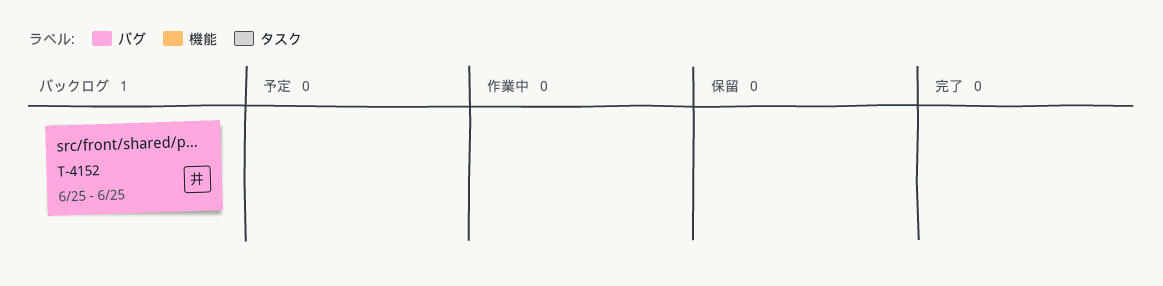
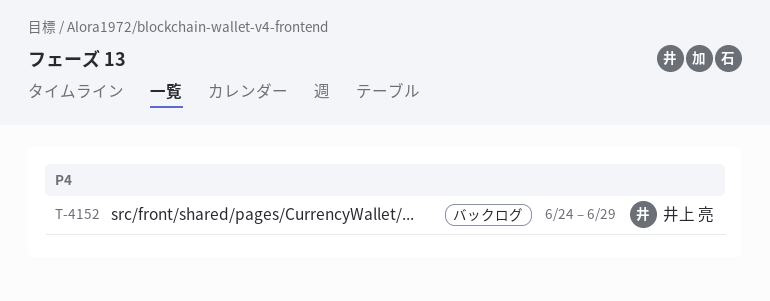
T-4152, start: Jun 25 -> Jun 24
T-4152, due: Jun 25 -> Jun 29

